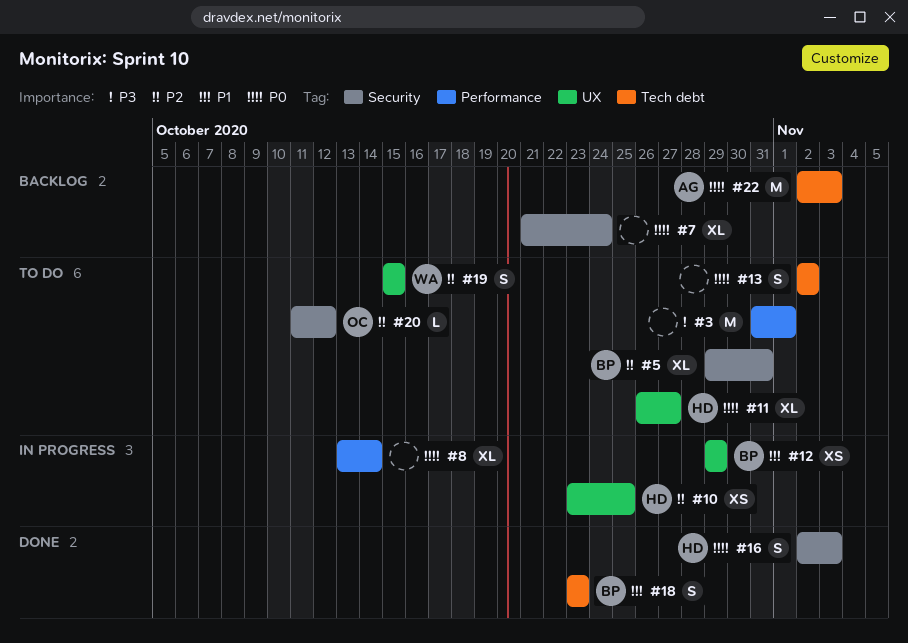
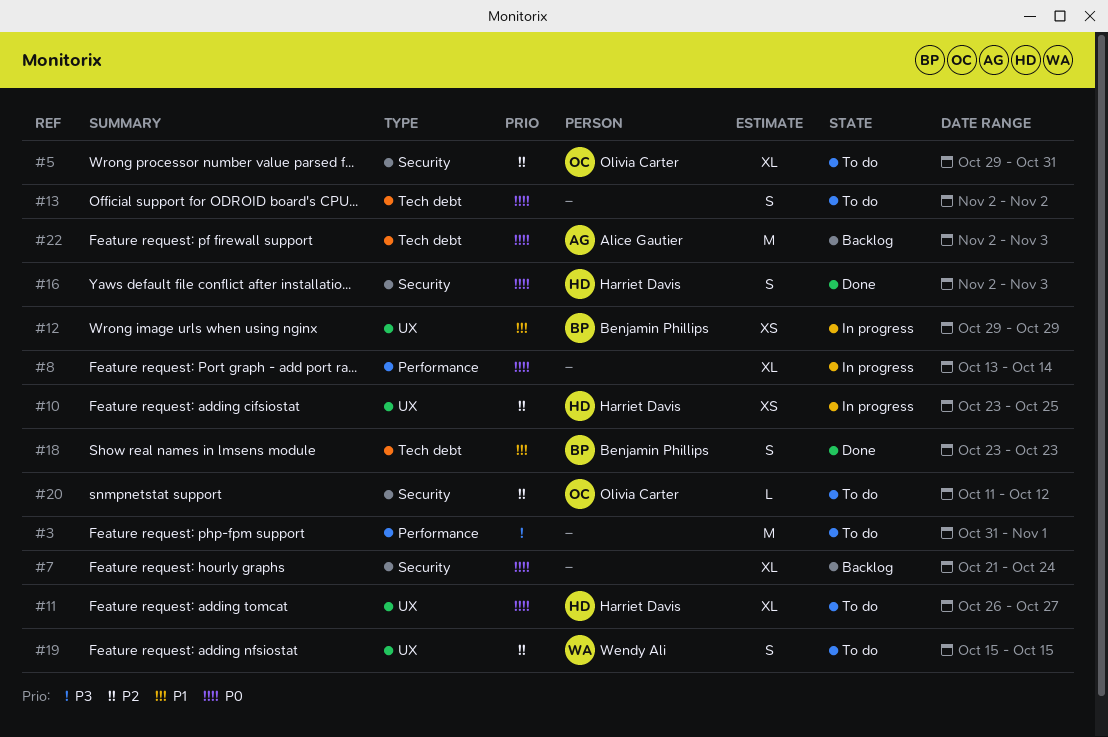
#5, owner: Benjamin Phillips -> Olivia Carter

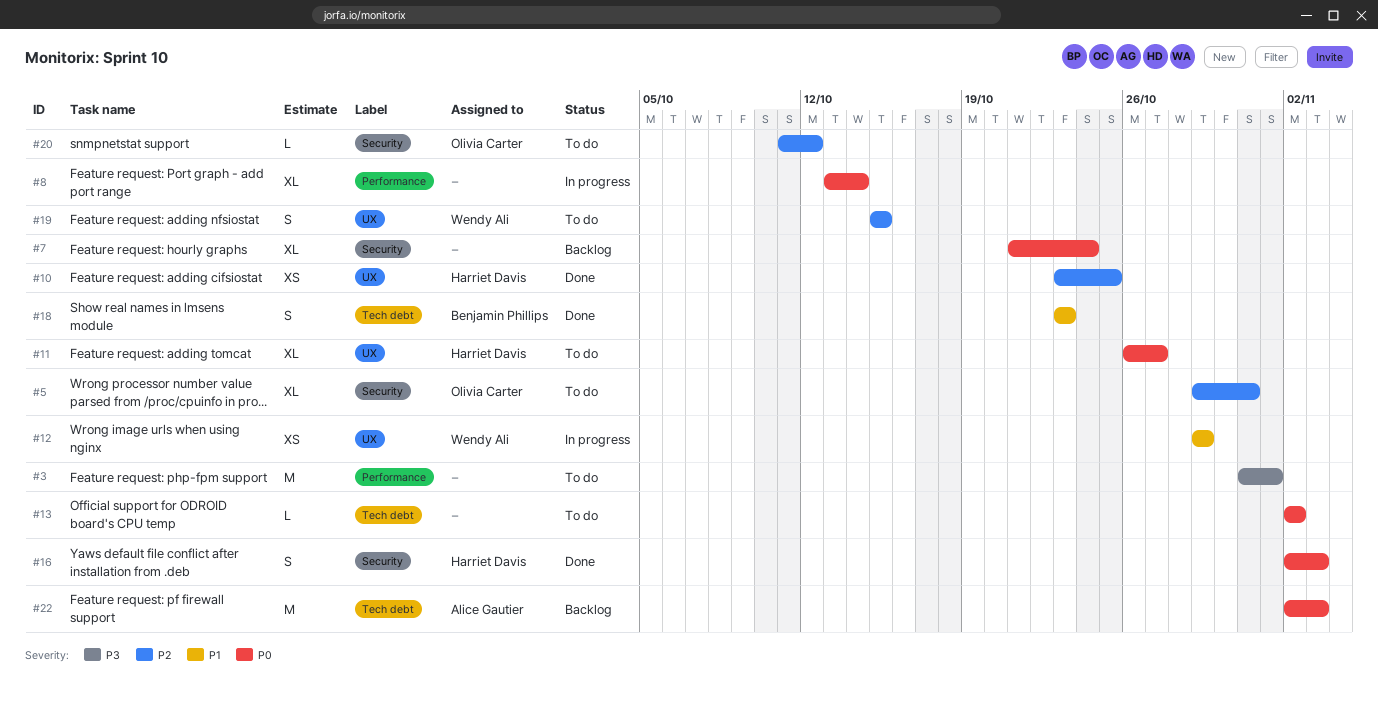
#10, status: In progress -> Done
#12, owner: Benjamin Phillips -> Wendy Ali
#13, estimate: S -> L

